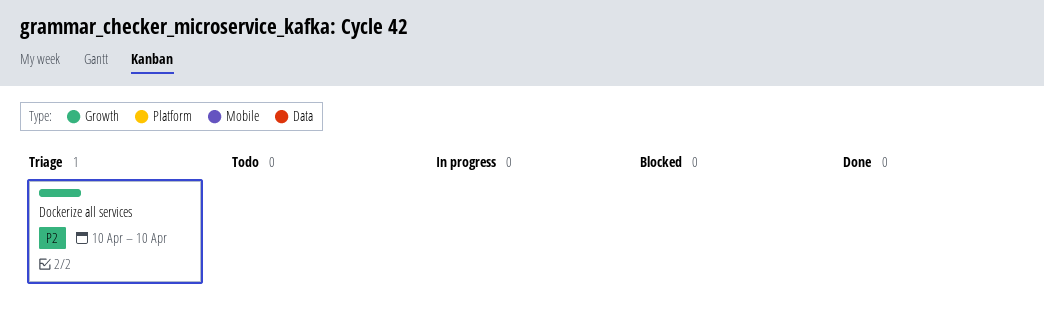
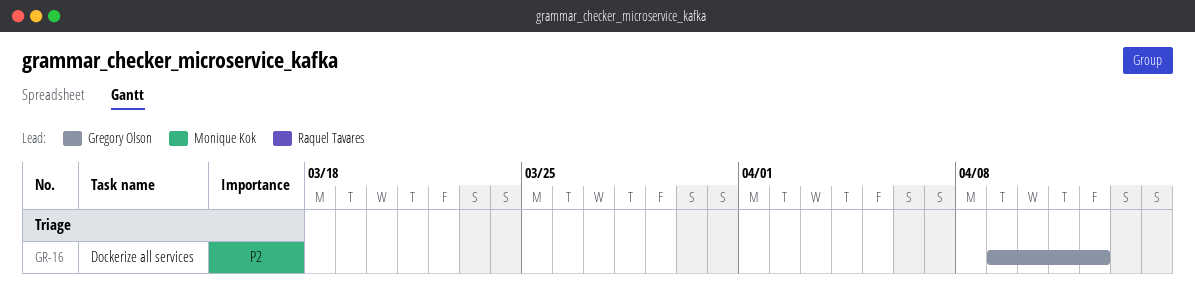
Dockerize all services, start: Apr 10 -> Apr 9
Dockerize all services, due: Apr 10 -> Apr 12

